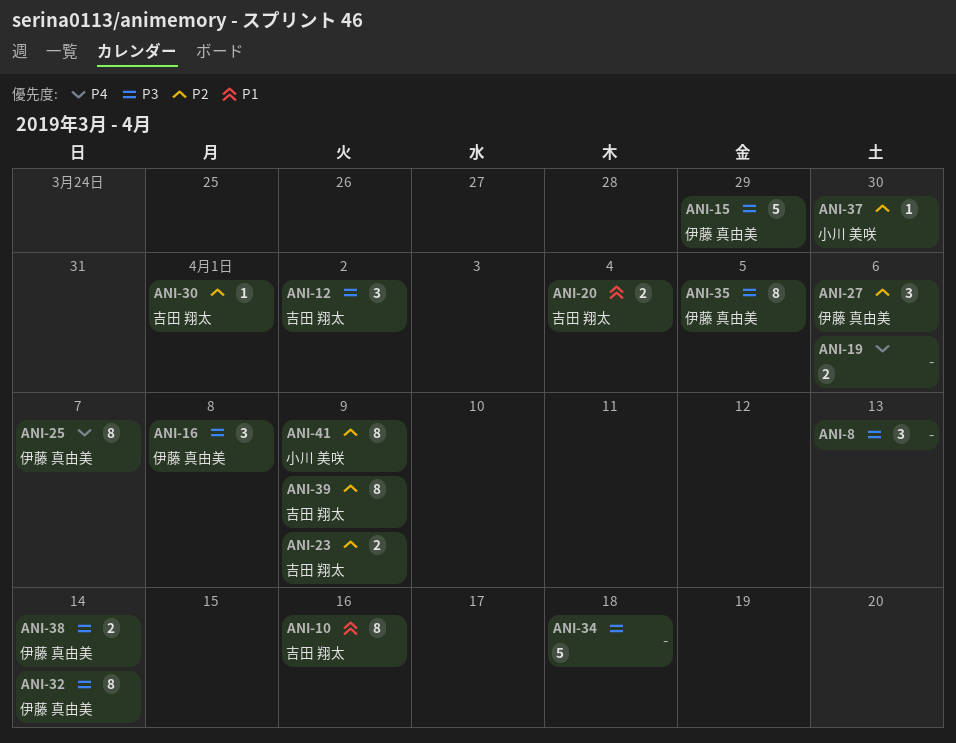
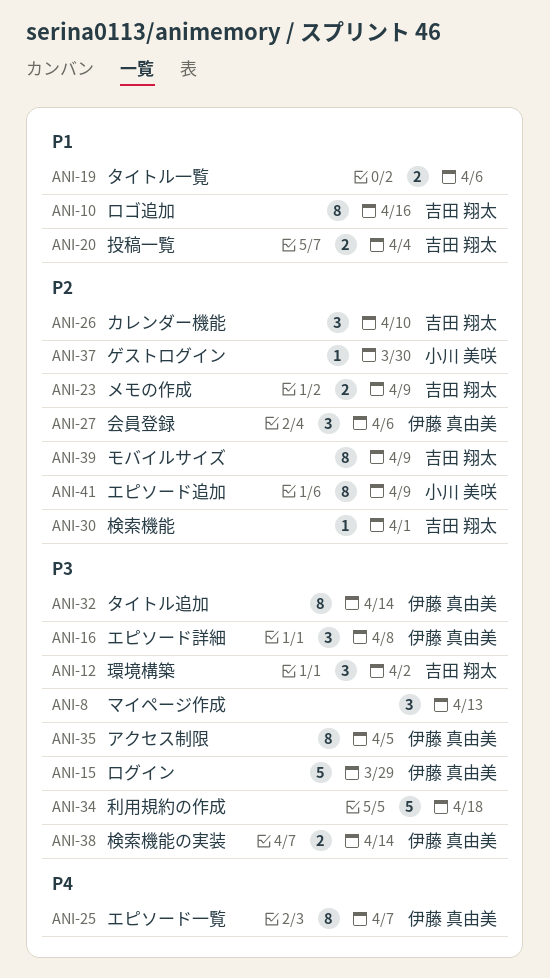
ANI-19, priority: P4 -> P1
ANI-26: none -> present

